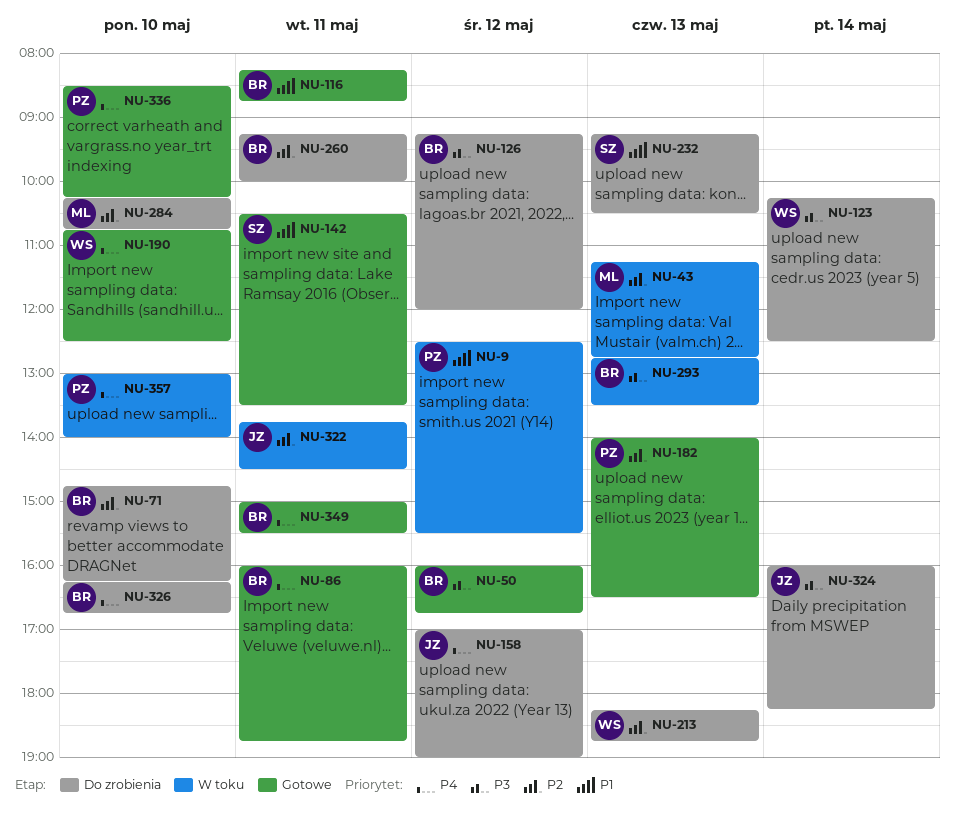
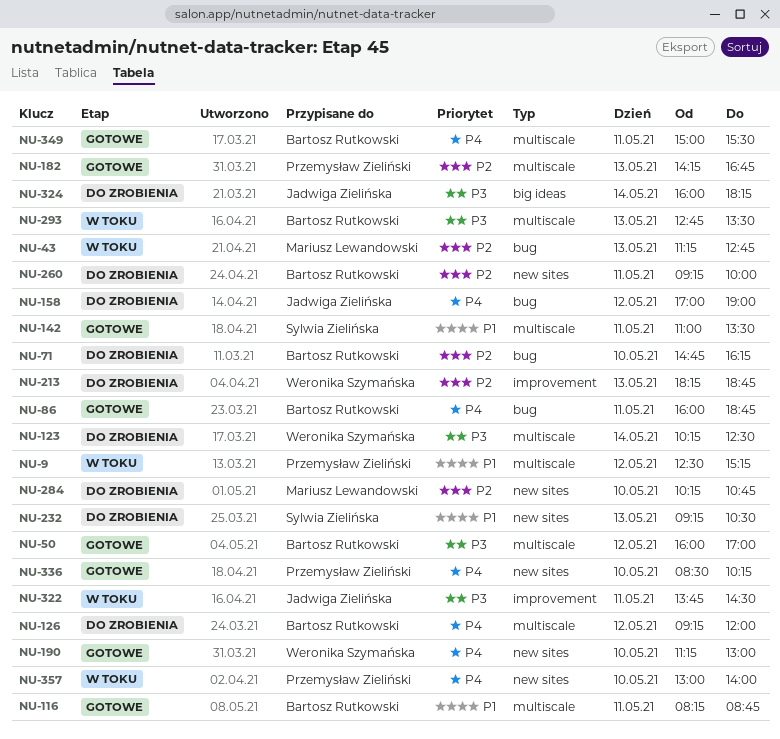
NU-9, ends: 15:30 -> 15:15
NU-50, ends: 16:45 -> 17:00
NU-126, priority: P3 -> P4
NU-142, begins: 10:30 -> 11:00
NU-182, begins: 14:00 -> 14:15
NU-182, ends: 16:30 -> 16:45
NU-190, begins: 10:45 -> 11:15
NU-190, ends: 12:30 -> 13:00
NU-322, priority: P2 -> P3
NU-326: present -> none

